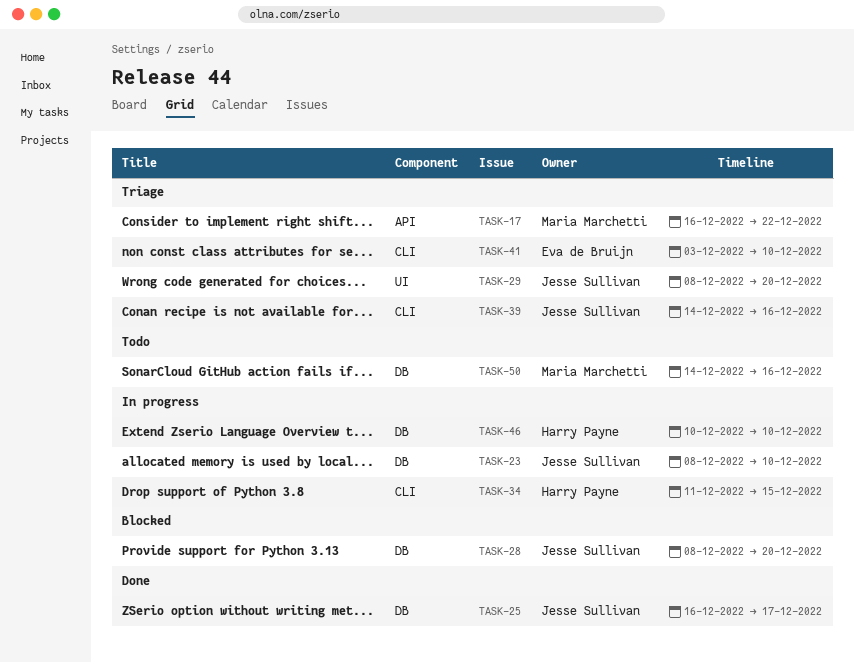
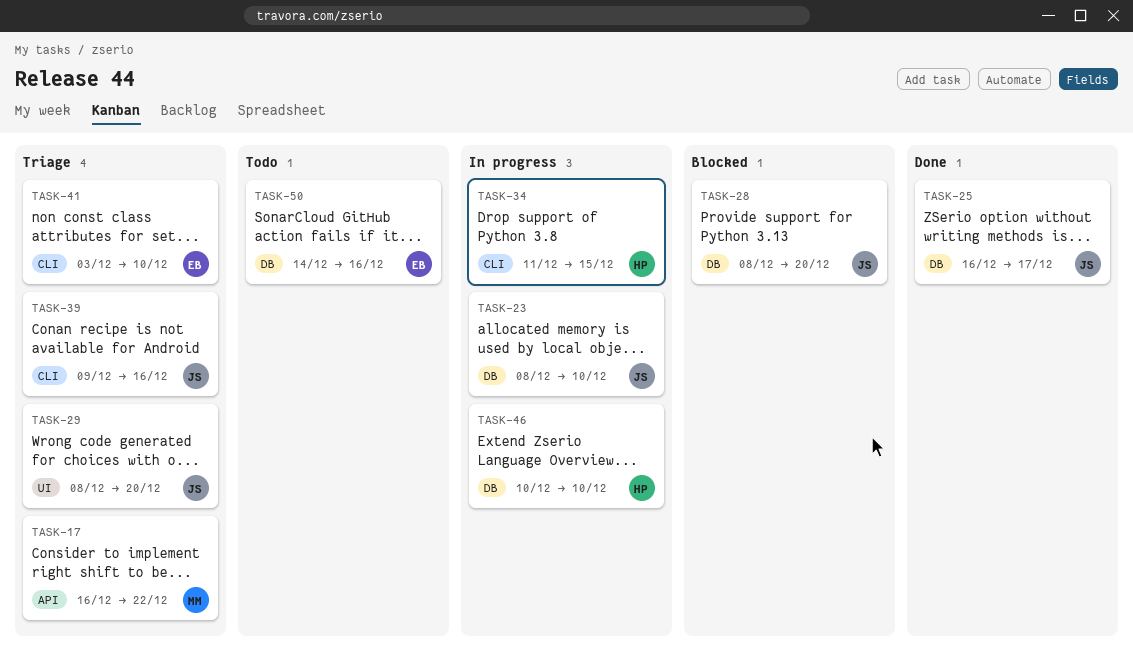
TASK-39, start: Dec 14 -> Dec 9
TASK-50, owner: Maria Marchetti -> Eva de Bruijn

